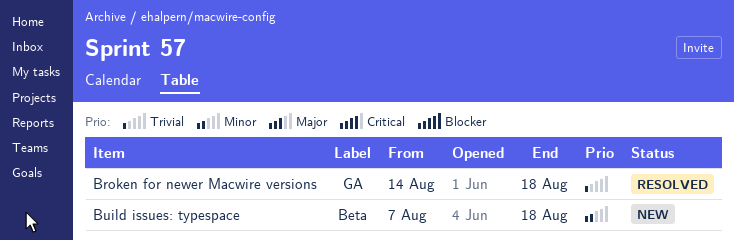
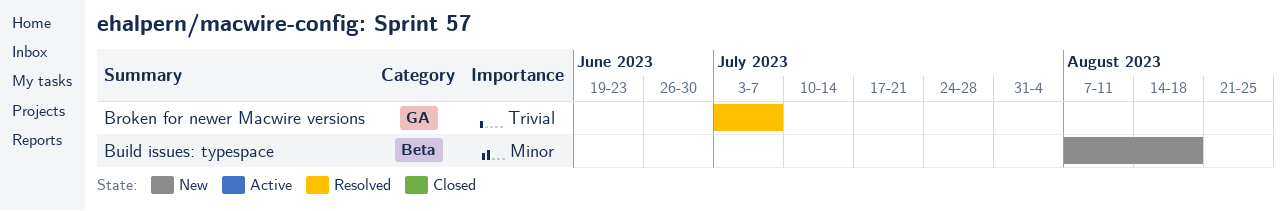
Broken for newer Macwire versions, start: Aug 14 -> Jul 3
Broken for newer Macwire versions, due: Aug 18 -> Jul 7

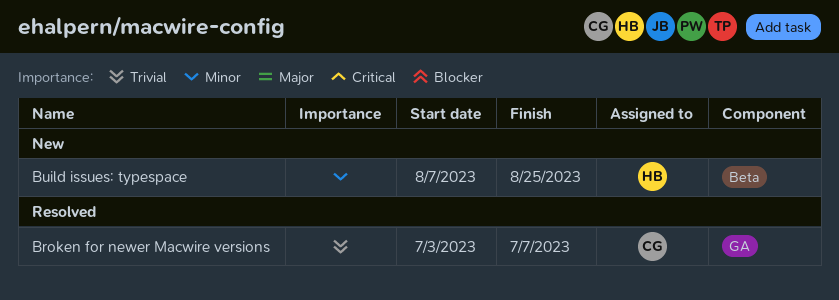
Build issues: typespace, due: Aug 18 -> Aug 25

